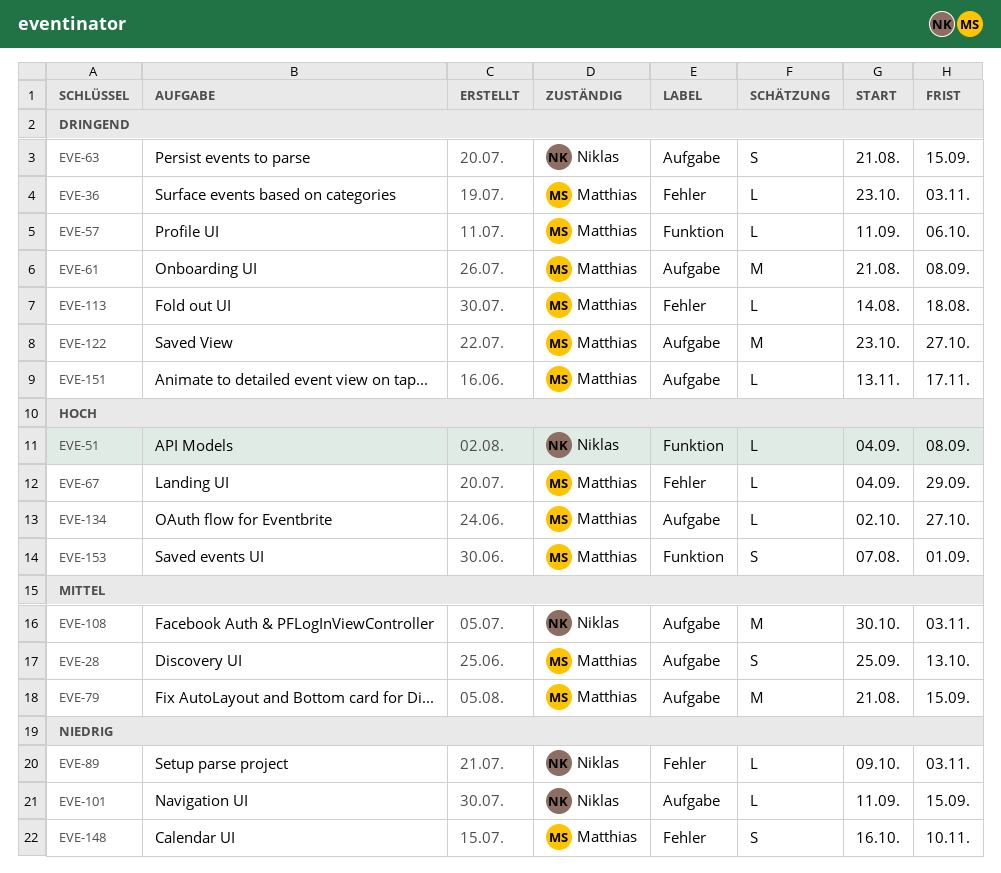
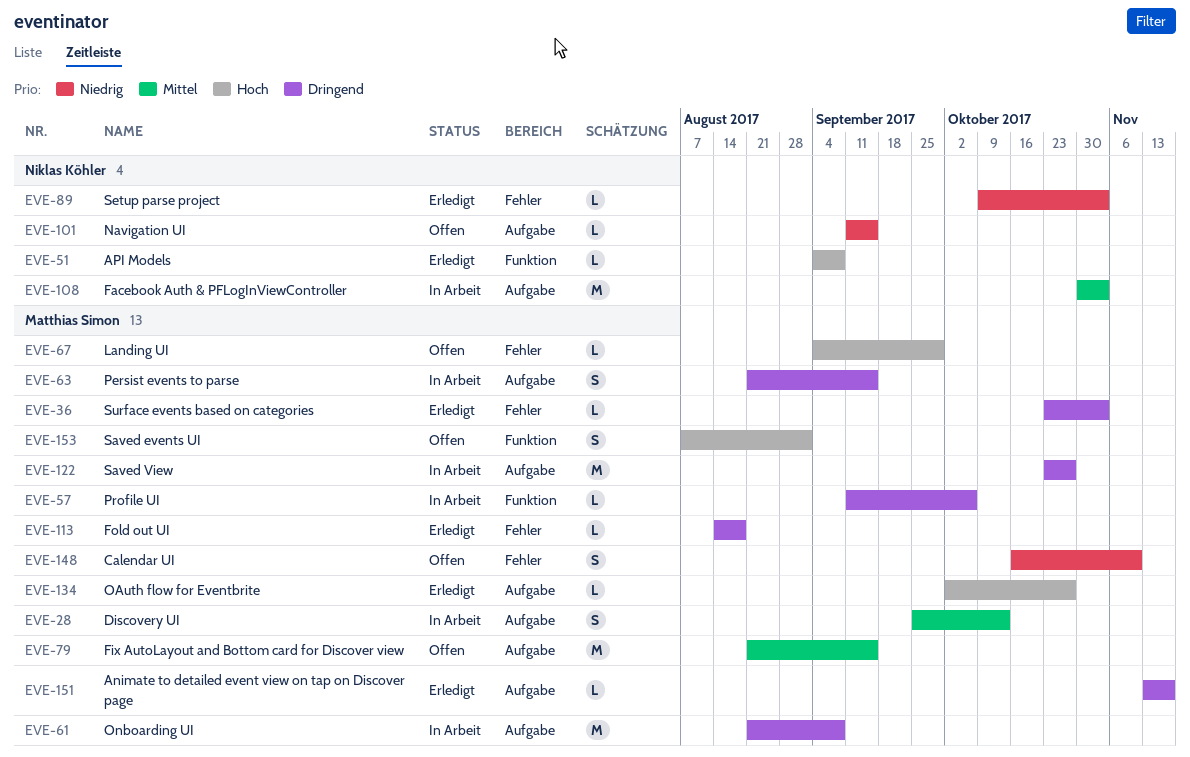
EVE-63, owner: Niklas Köhler -> Matthias Simon

